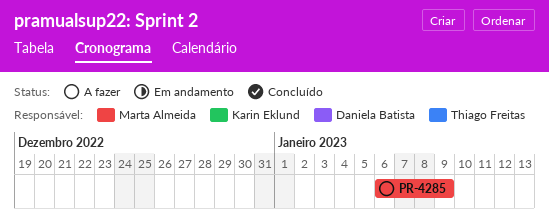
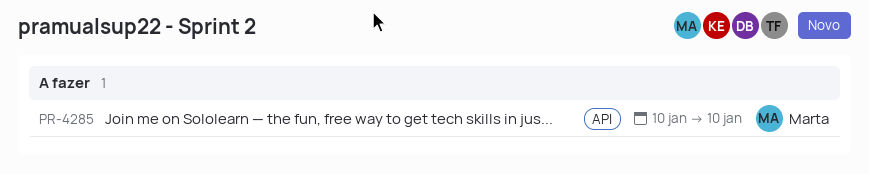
PR-4285, start: Jan 6 -> Jan 10
PR-4285, due: Jan 9 -> Jan 10

